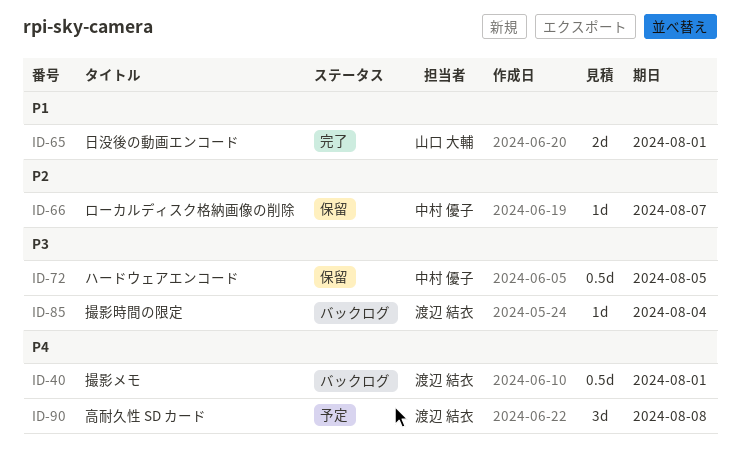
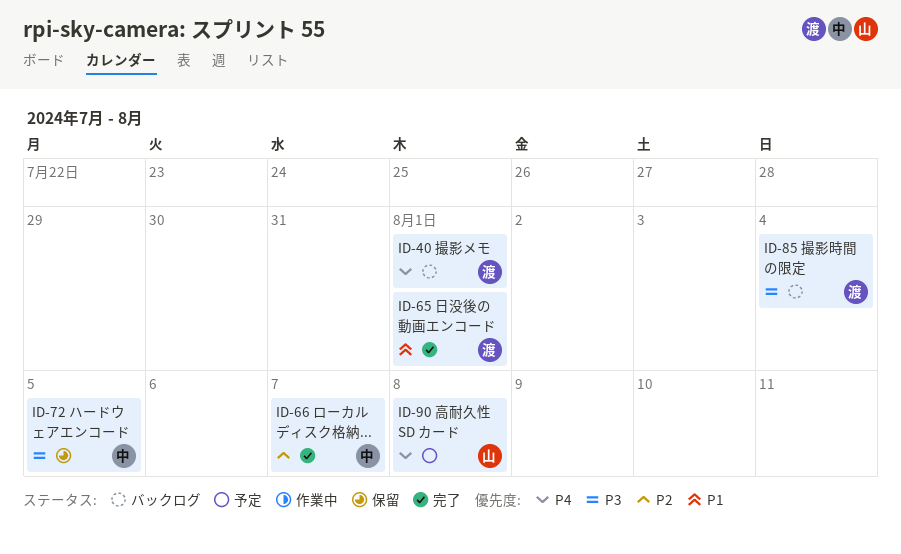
ID-65, owner: 山口 大輔 -> 渡辺 結衣
ID-66, status: 保留 -> 完了
ID-90, owner: 渡辺 結衣 -> 山口 大輔

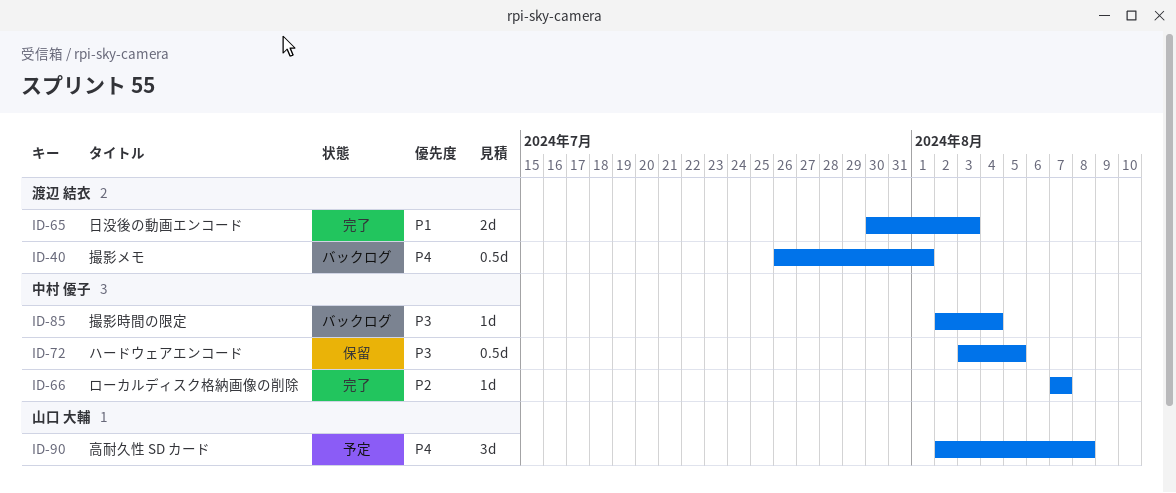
ID-65, due: Aug 1 -> Aug 3
ID-85, owner: 渡辺 結衣 -> 中村 優子

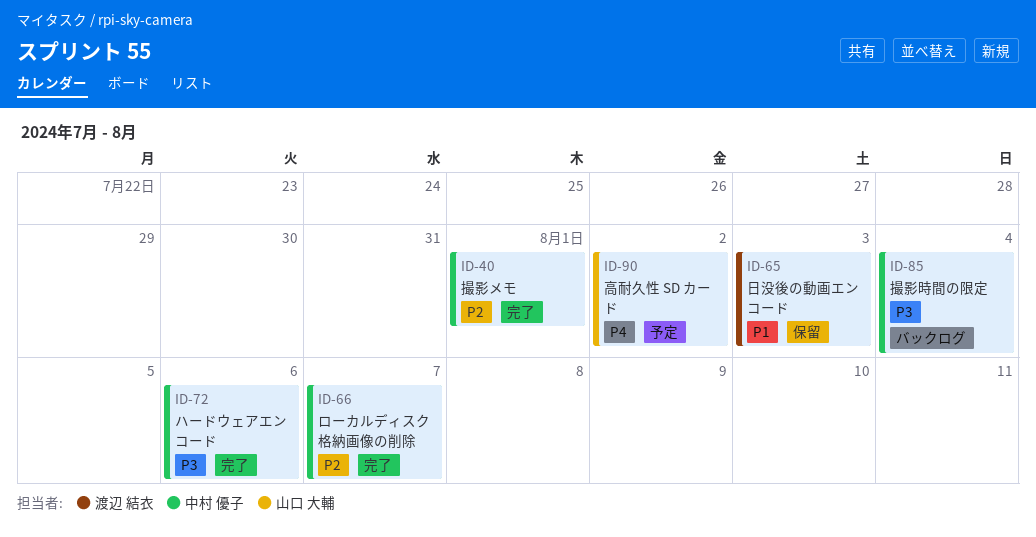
ID-40, status: バックログ -> 完了
ID-40, owner: 渡辺 結衣 -> 中村 優子
ID-40, priority: P4 -> P2
ID-65, status: 完了 -> 保留
ID-72, status: 保留 -> 完了
ID-72, due: Aug 5 -> Aug 6
ID-90, due: Aug 8 -> Aug 2

